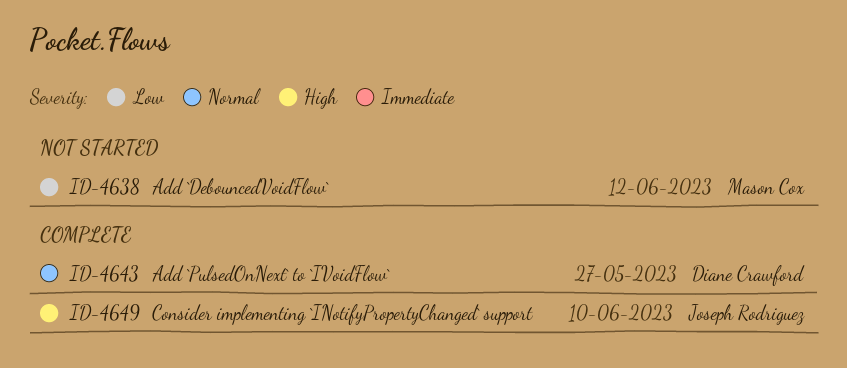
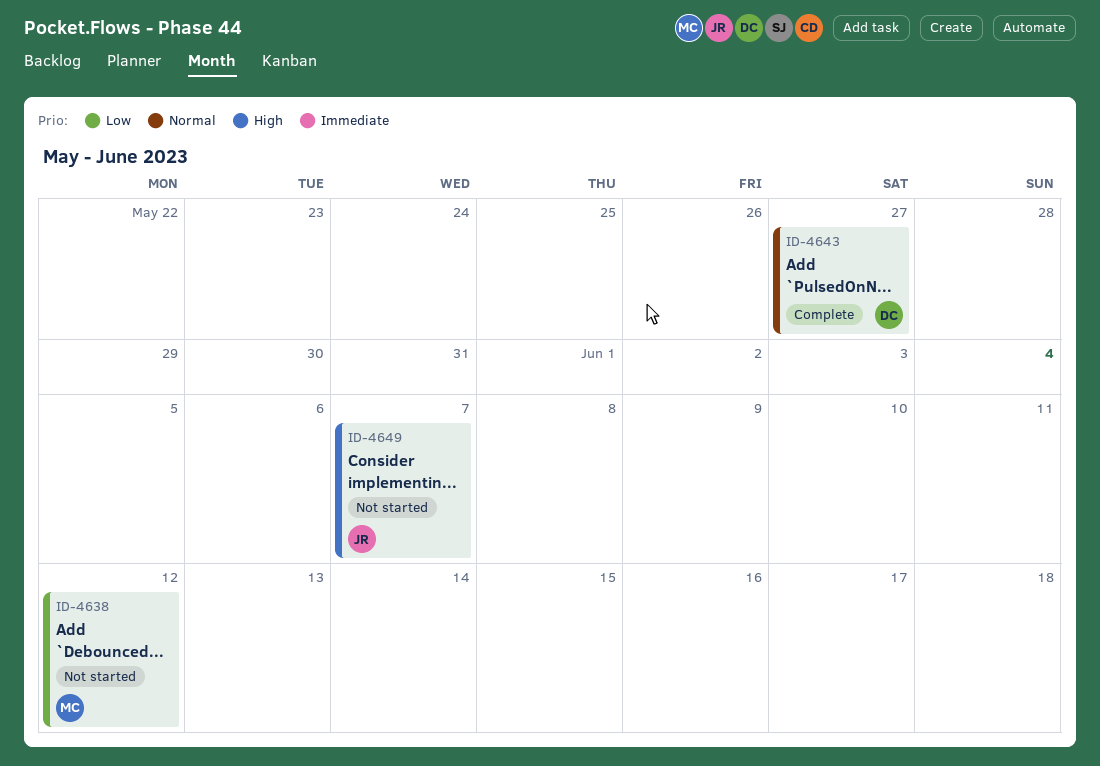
ID-4649, status: Complete -> Not started
ID-4649, due: Jun 10 -> Jun 7

